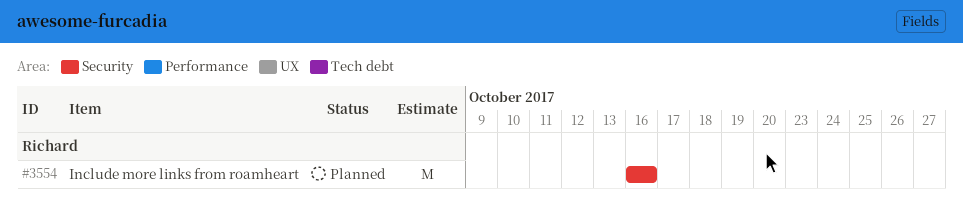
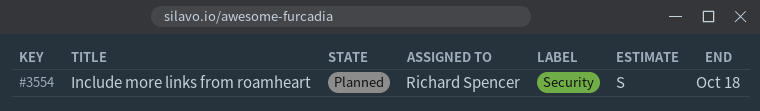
#3554, estimate: M -> S
#3554, due: Oct 16 -> Oct 18

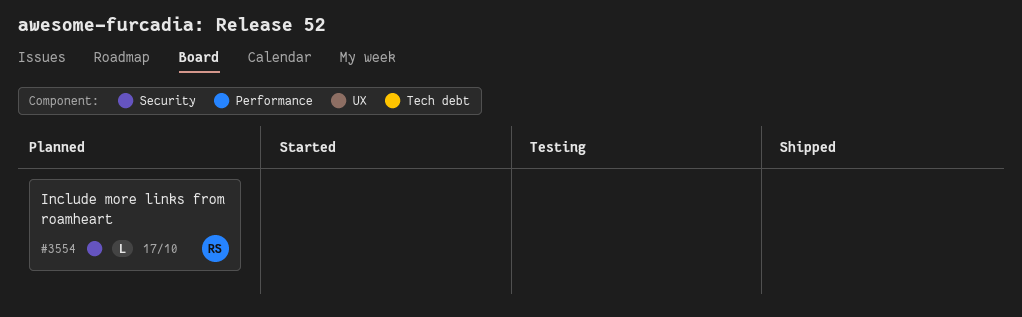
#3554, estimate: S -> L
#3554, due: Oct 18 -> Oct 17

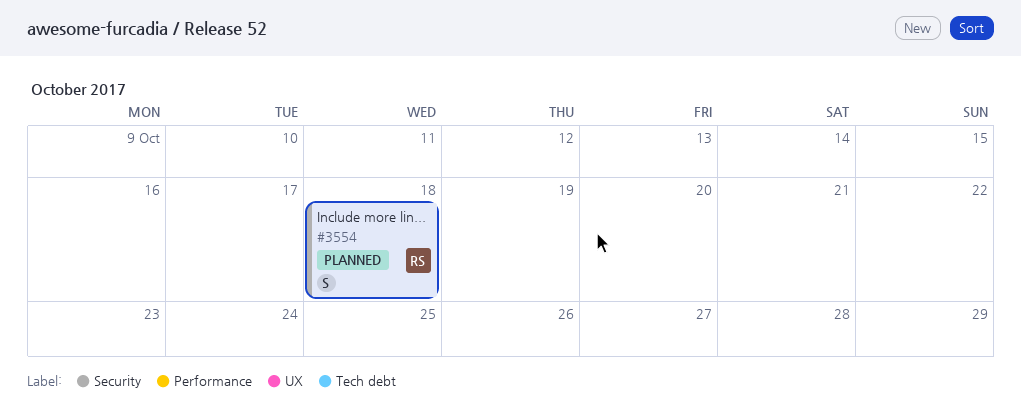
#3554, estimate: L -> S
#3554, due: Oct 17 -> Oct 18

